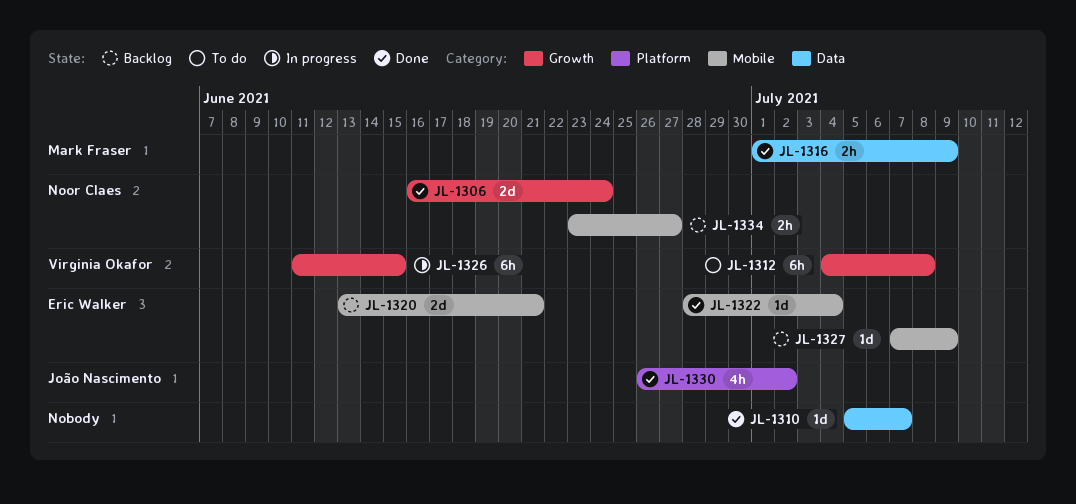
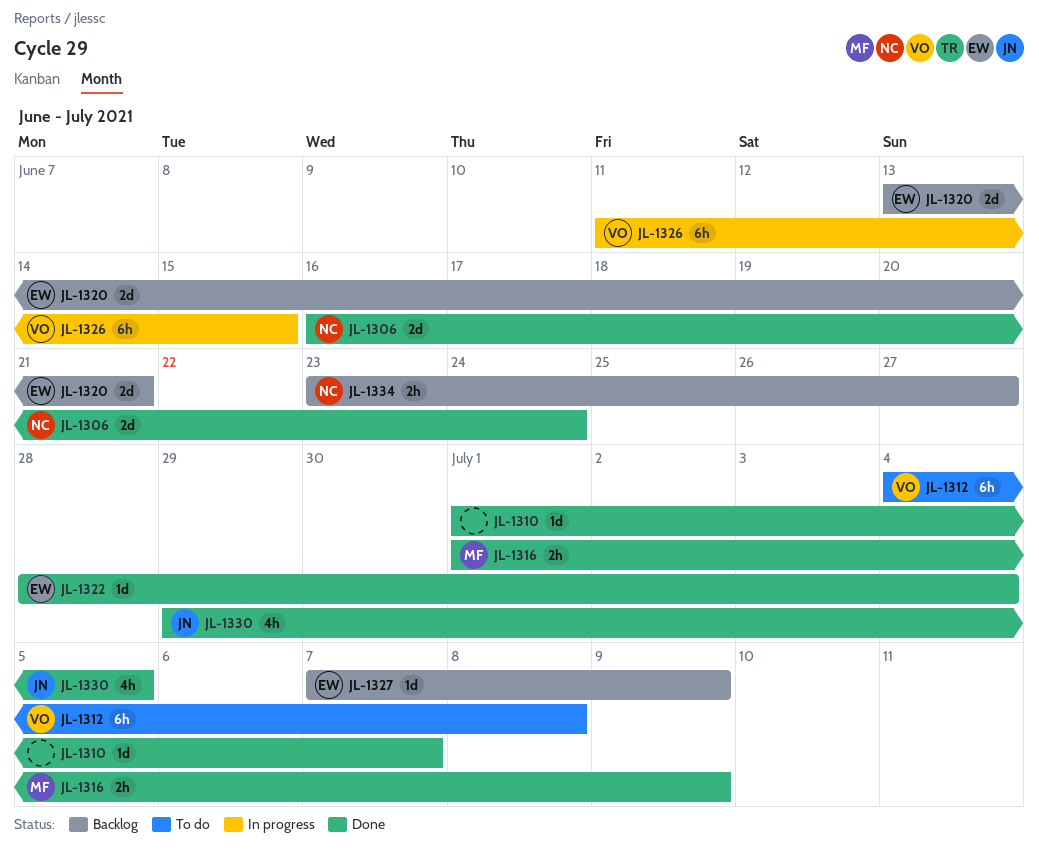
JL-1310, start: Jul 5 -> Jul 1
JL-1330, start: Jun 26 -> Jun 29
JL-1330, due: Jul 2 -> Jul 5

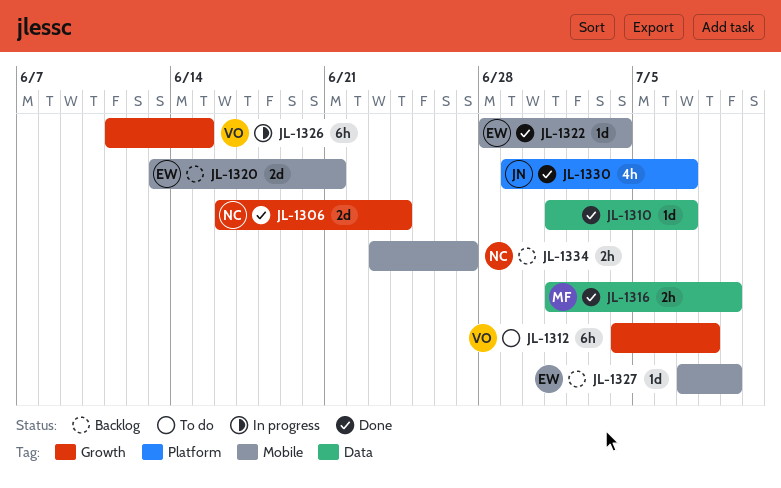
JL-1330, due: Jul 5 -> Jul 7

